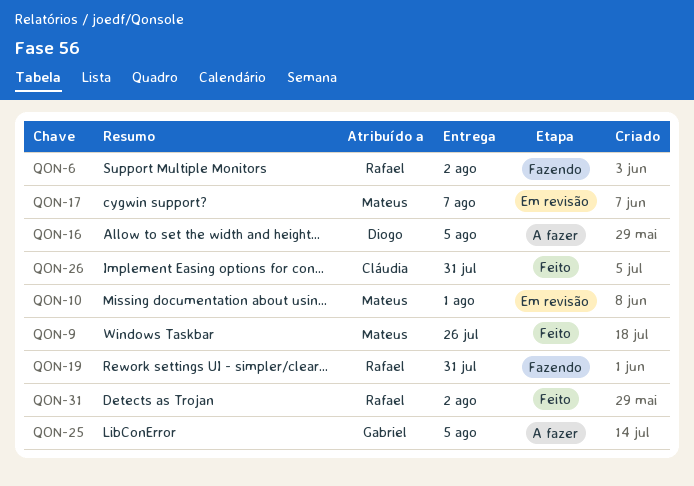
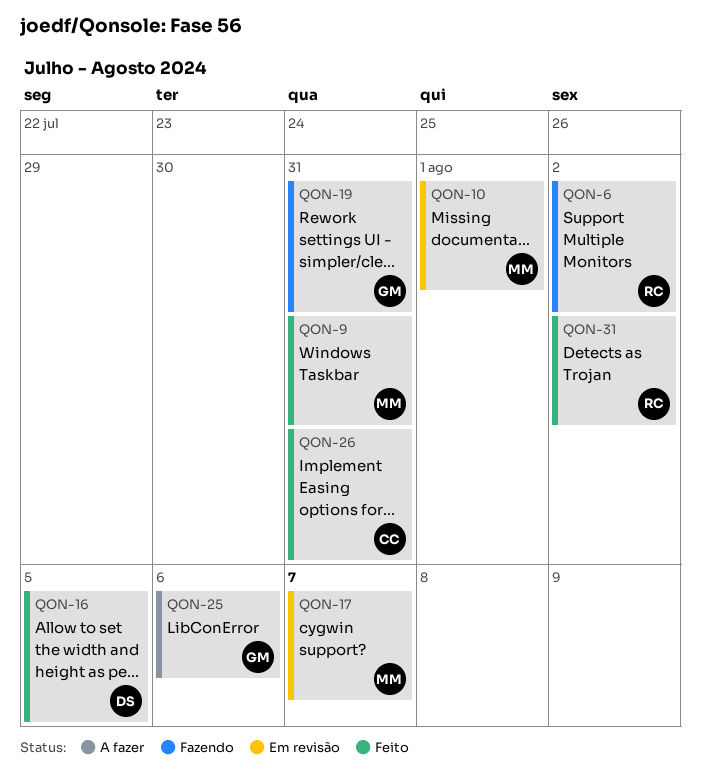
QON-9, due: Jul 26 -> Jul 31
QON-16, status: A fazer -> Feito
QON-19, owner: Rafael -> Gabriel
QON-25, due: Aug 5 -> Aug 6

